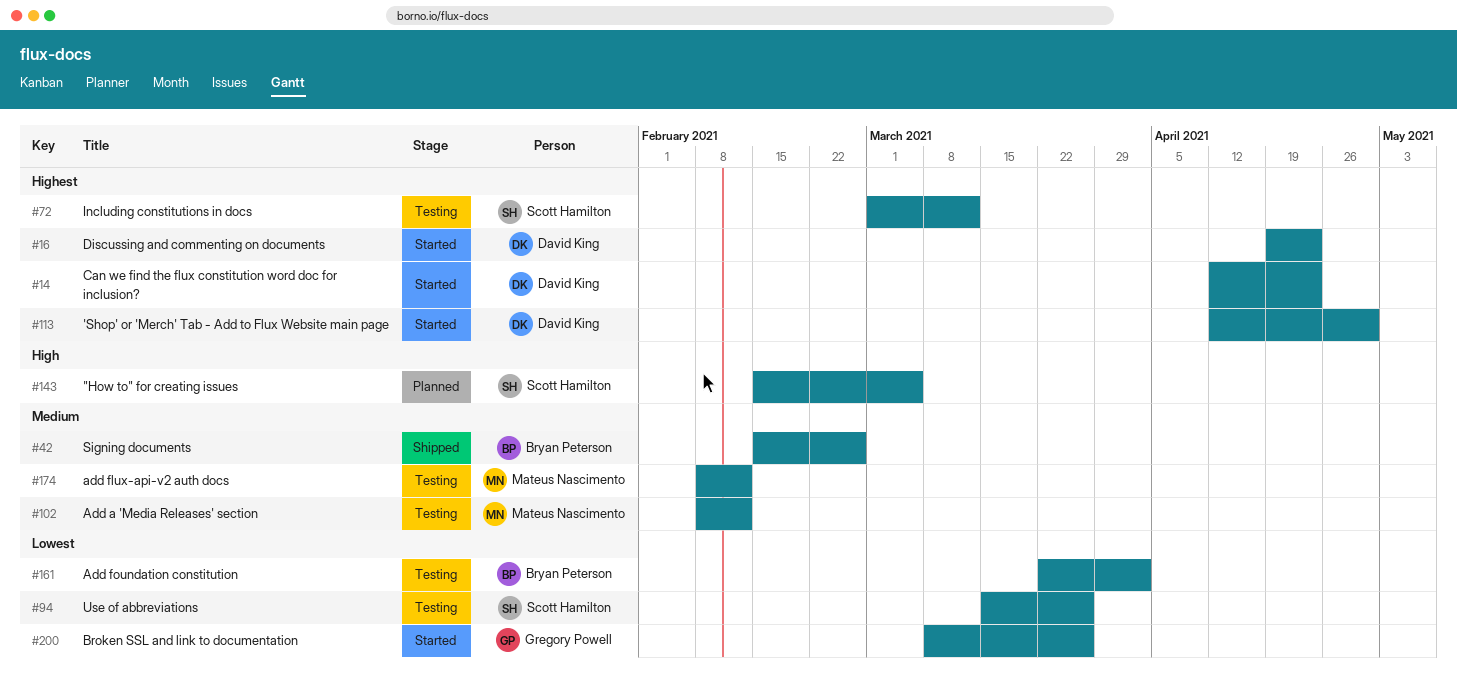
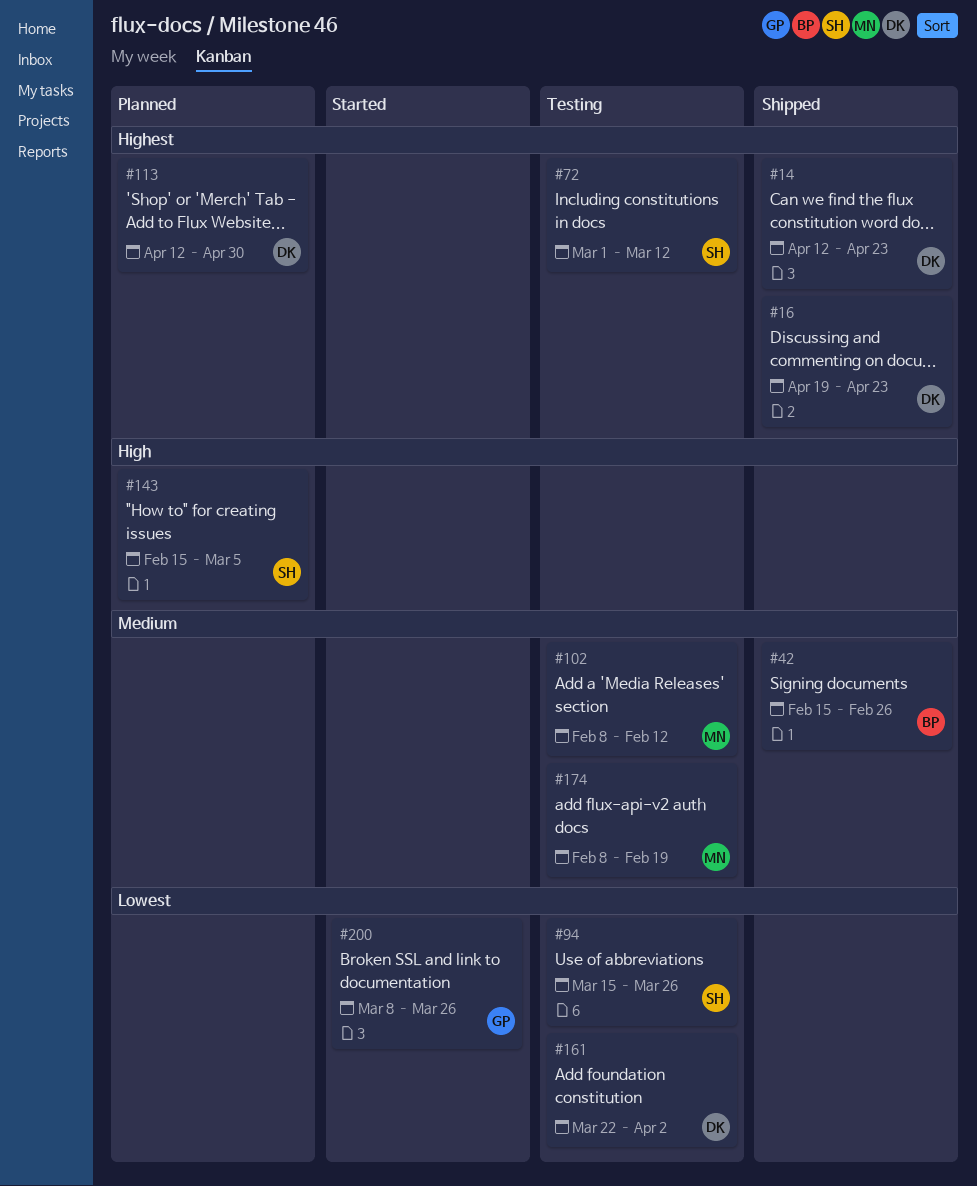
#14, status: Started -> Shipped
#16, status: Started -> Shipped
#113, status: Started -> Planned
#161, owner: Bryan Peterson -> David King
#174, due: Feb 12 -> Feb 19

